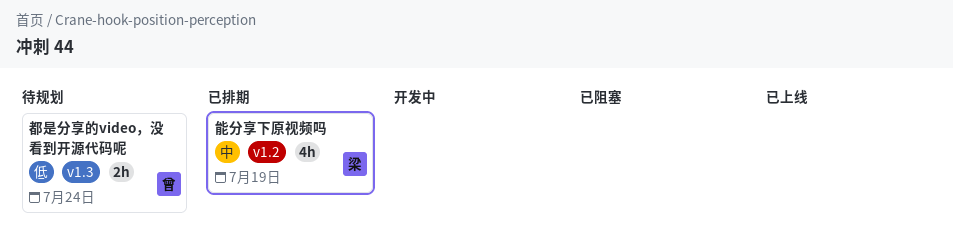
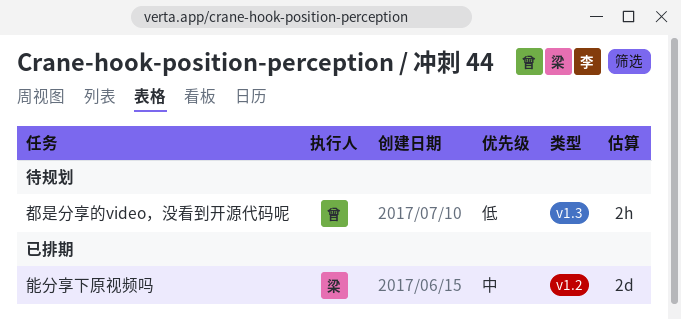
能分享下原视频吗, estimate: 4h -> 2d

